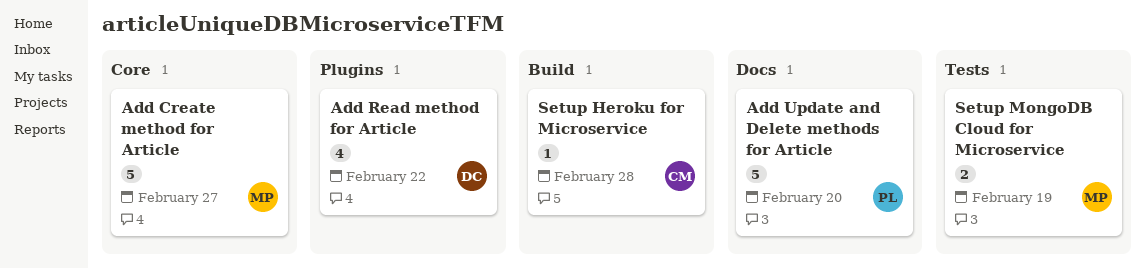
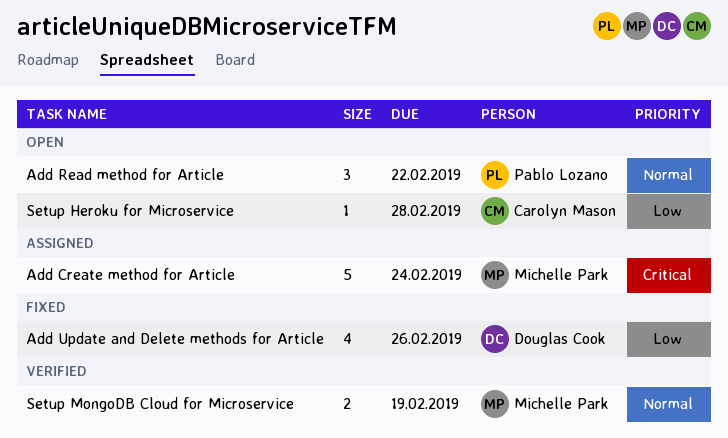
Add Create method for Article, due: Feb 27 -> Feb 24
Add Read method for Article, owner: Douglas Cook -> Pablo Lozano
Add Read method for Article, estimate: 4 -> 3
Add Update and Delete methods for Article, owner: Pablo Lozano -> Douglas Cook
Add Update and Delete methods for Article, estimate: 5 -> 4
Add Update and Delete methods for Article, due: Feb 20 -> Feb 26

